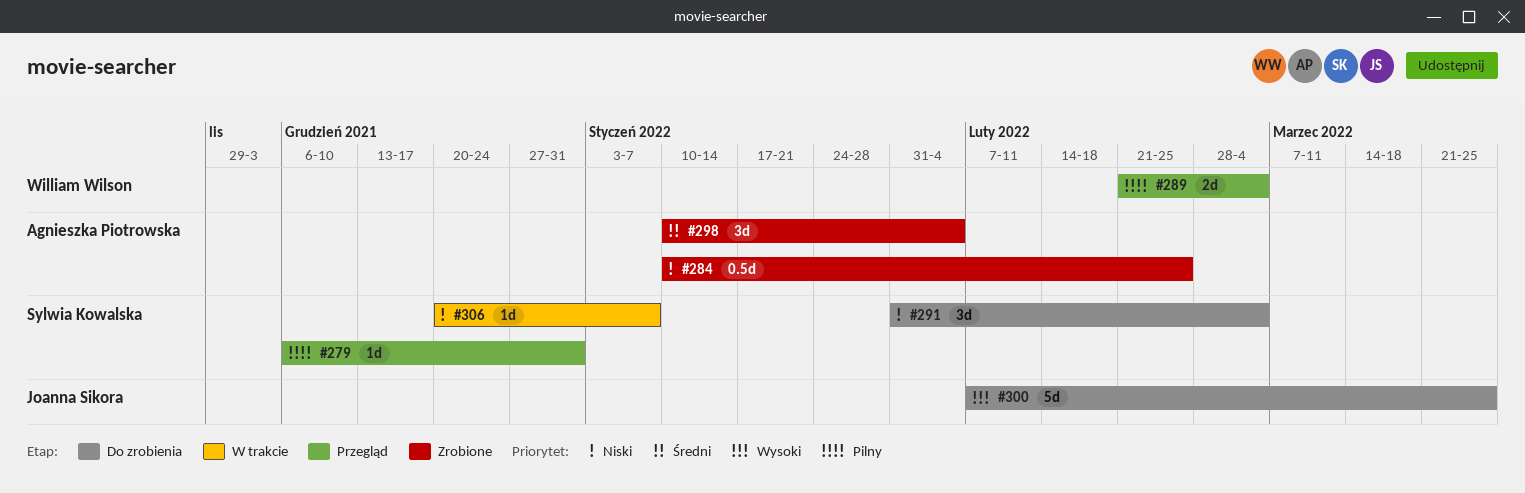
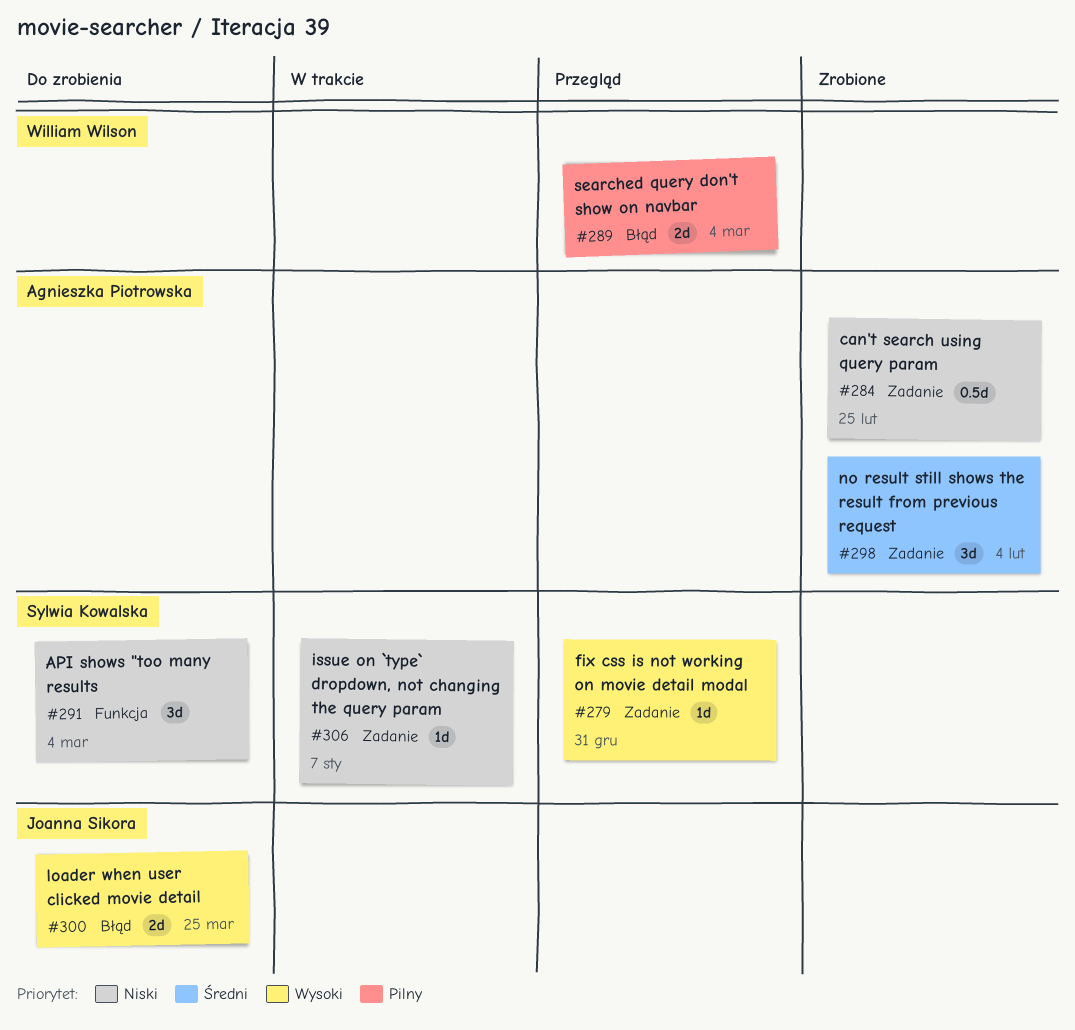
#279, priority: Pilny -> Wysoki
#300, estimate: 5d -> 2d

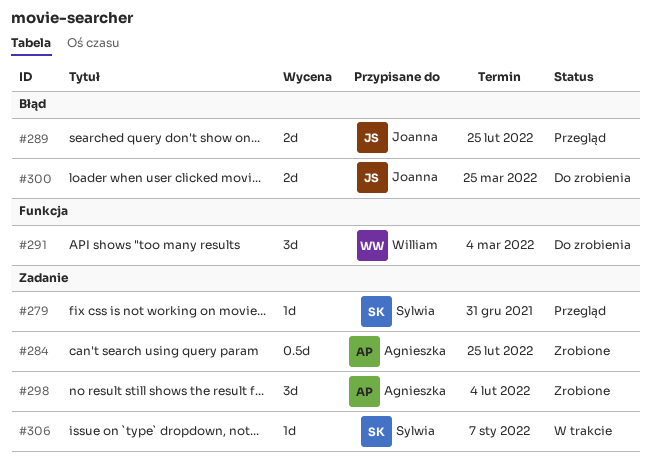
#289, owner: William Wilson -> Joanna Sikora
#289, due: Mar 4 -> Feb 25
#291, owner: Sylwia Kowalska -> William Wilson

